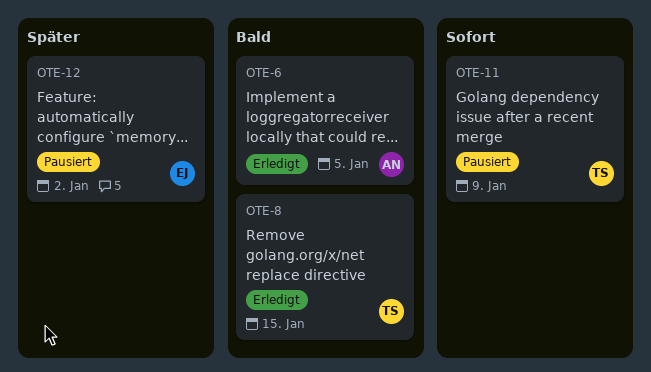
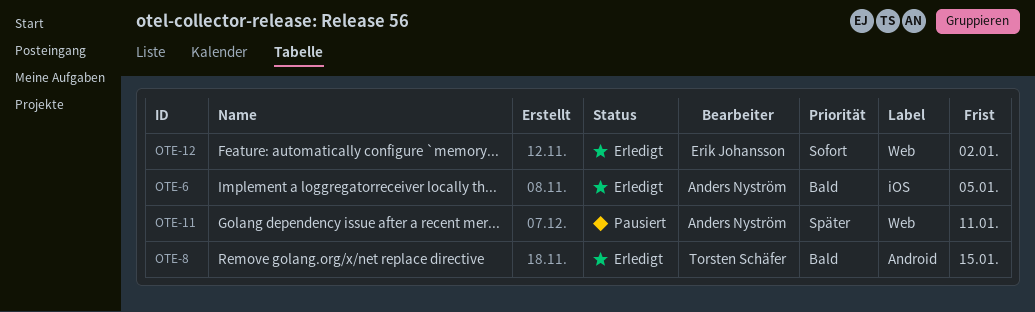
OTE-11, owner: Torsten Schäfer -> Anders Nyström
OTE-11, priority: Sofort -> Später
OTE-11, due: Jan 9 -> Jan 11
OTE-12, status: Pausiert -> Erledigt
OTE-12, priority: Später -> Sofort

